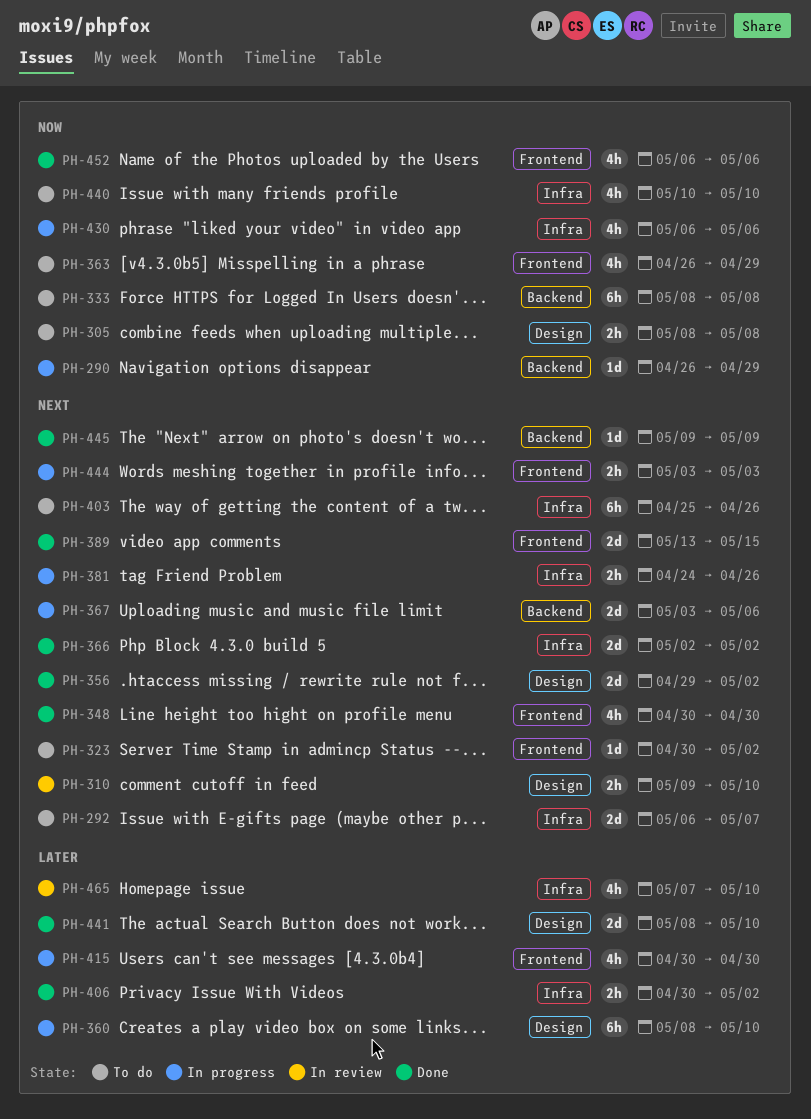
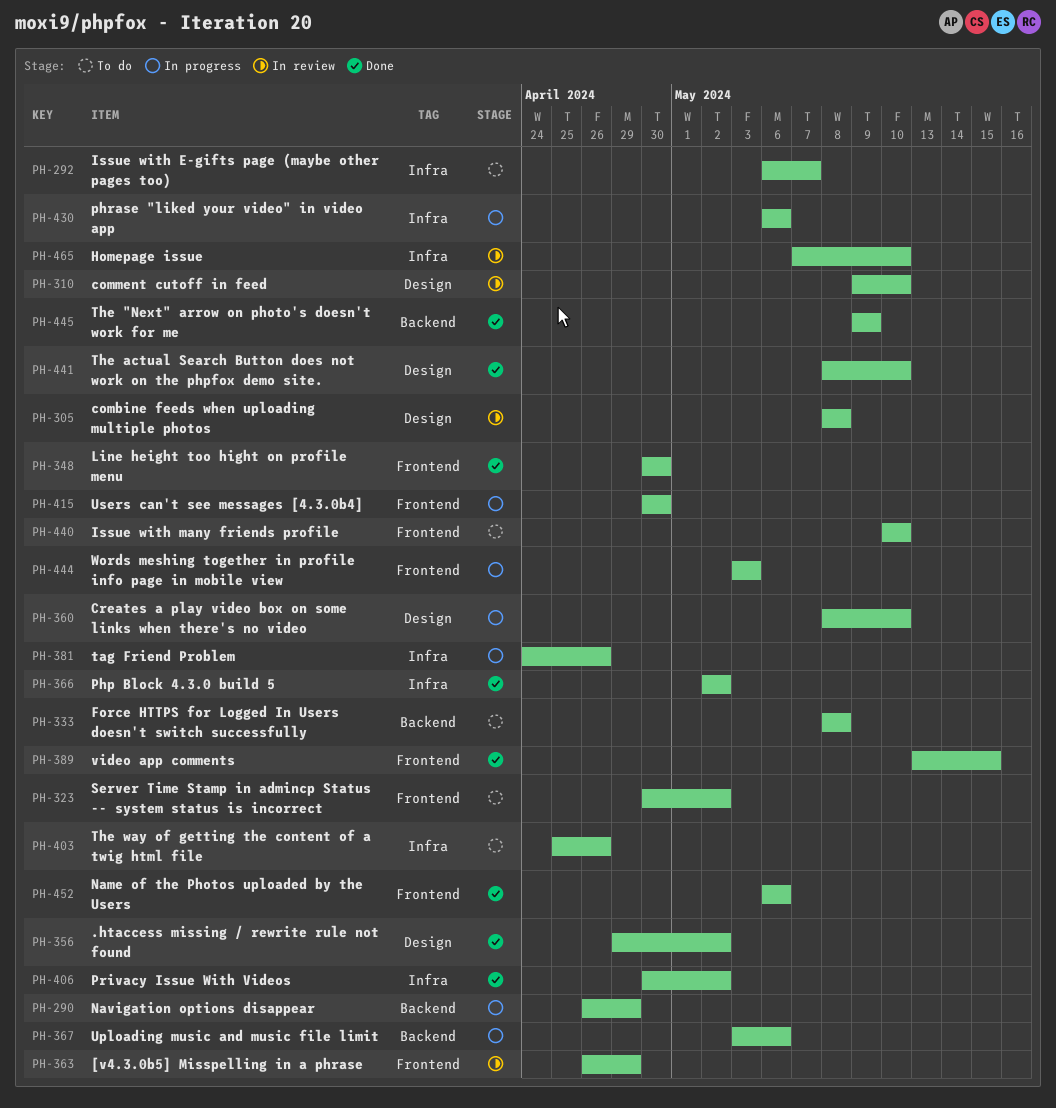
PH-305, status: To do -> In review
PH-363, status: To do -> In review
PH-440, label: Infra -> Frontend

